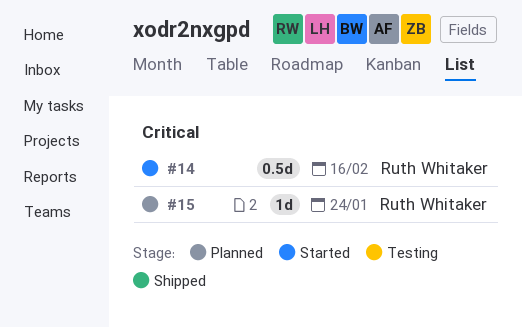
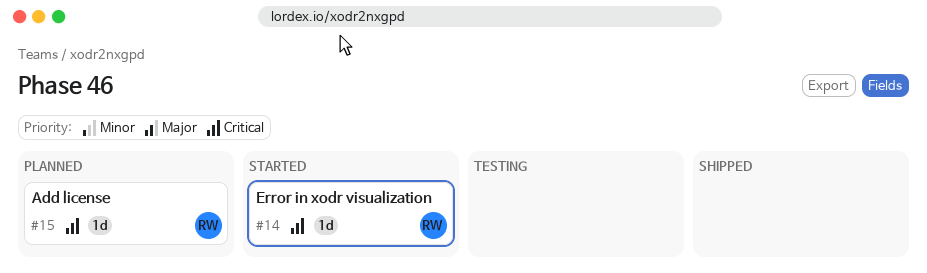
#14, estimate: 0.5d -> 1d

